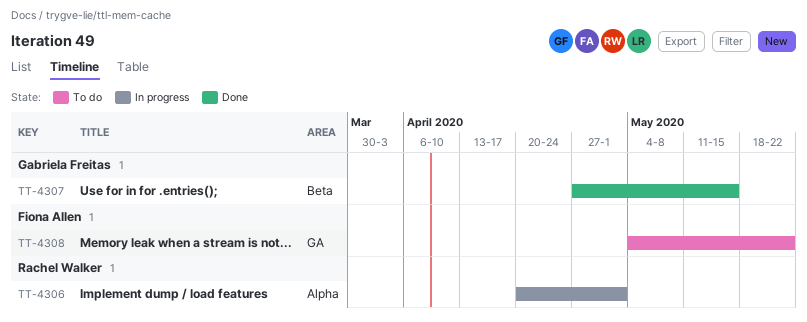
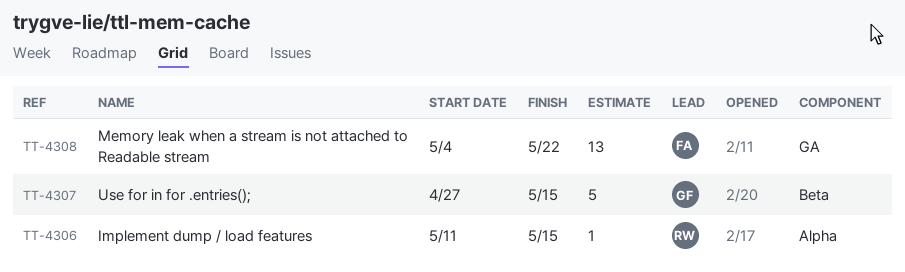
TT-4306, start: Apr 20 -> May 11
TT-4306, due: May 1 -> May 15

